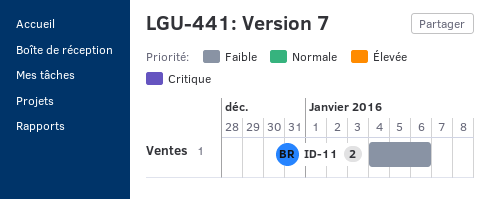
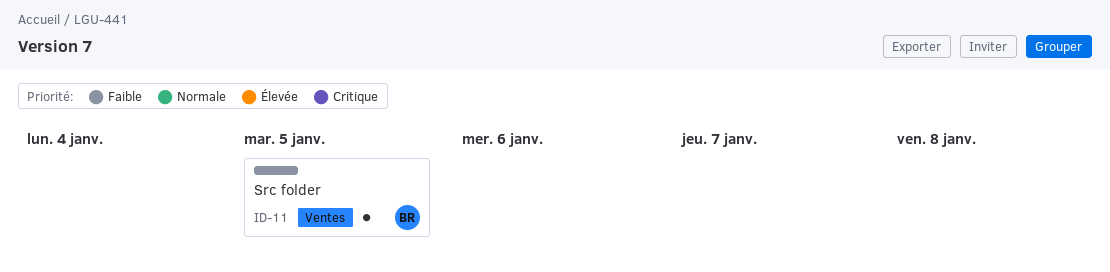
ID-11, estimate: 2 -> 1
ID-11, due: Jan 6 -> Jan 5

